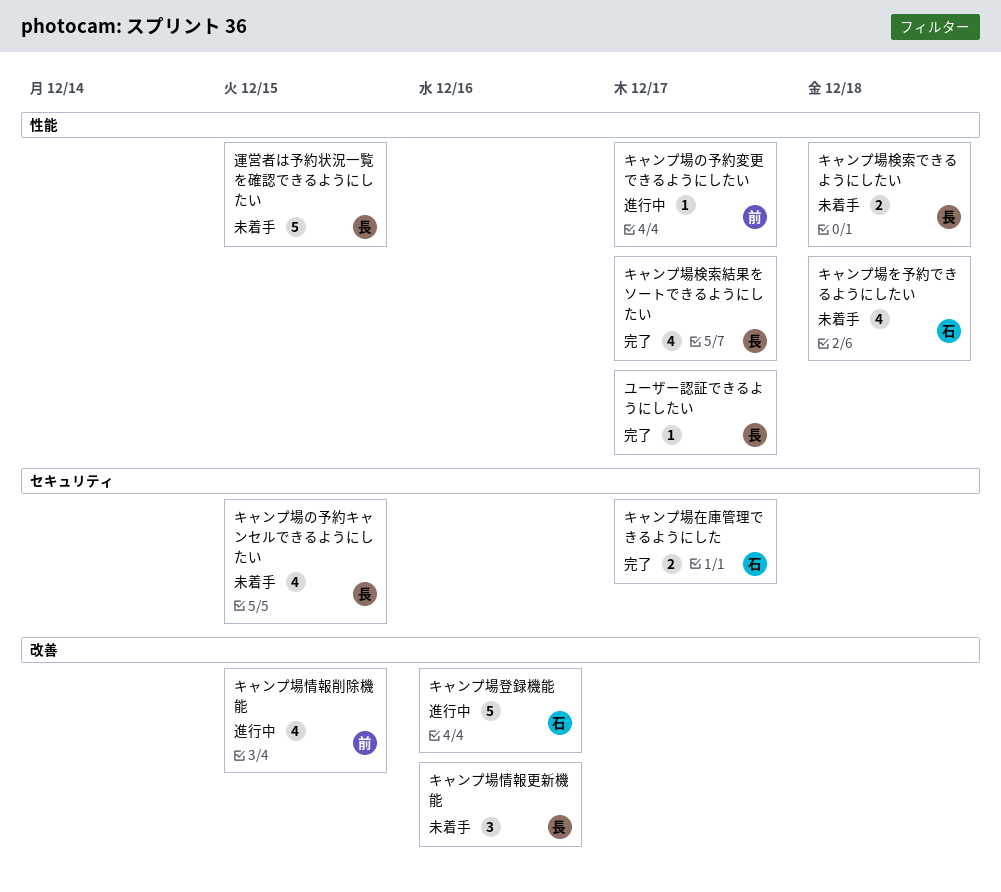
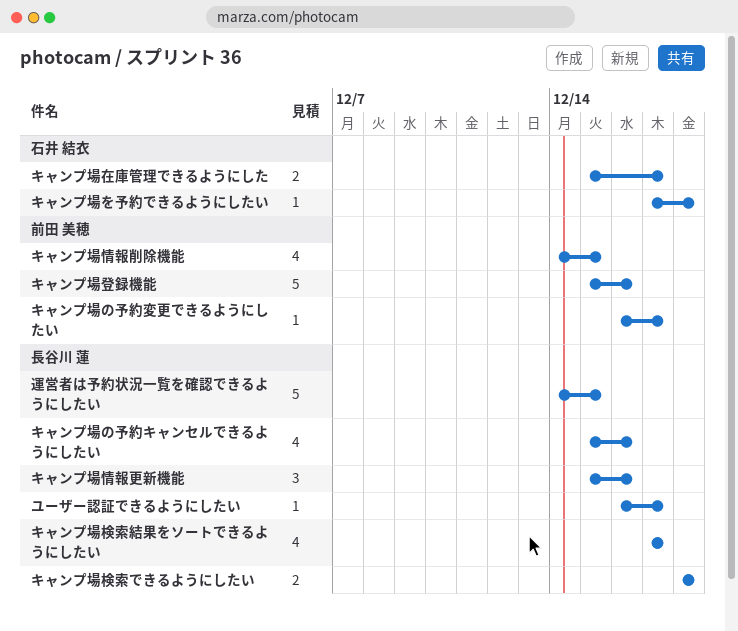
キャンプ場の予約キャンセルできるようにしたい, due: Dec 15 -> Dec 16
キャンプ場を予約できるようにしたい, estimate: 4 -> 1
キャンプ場登録機能, owner: 石井 結衣 -> 前田 美穂

